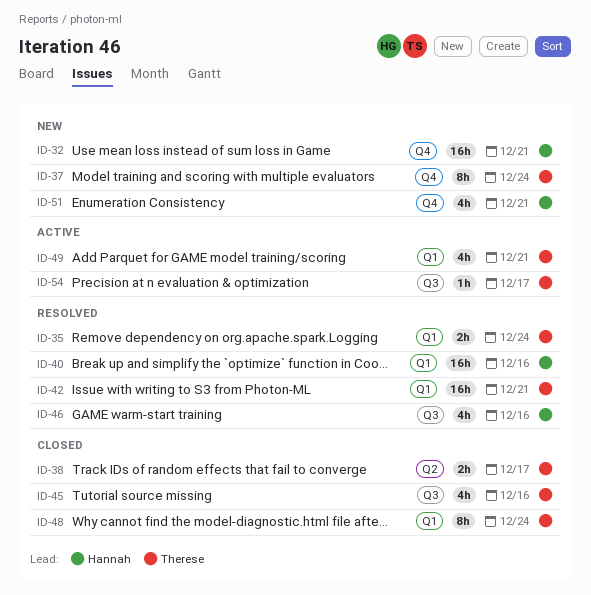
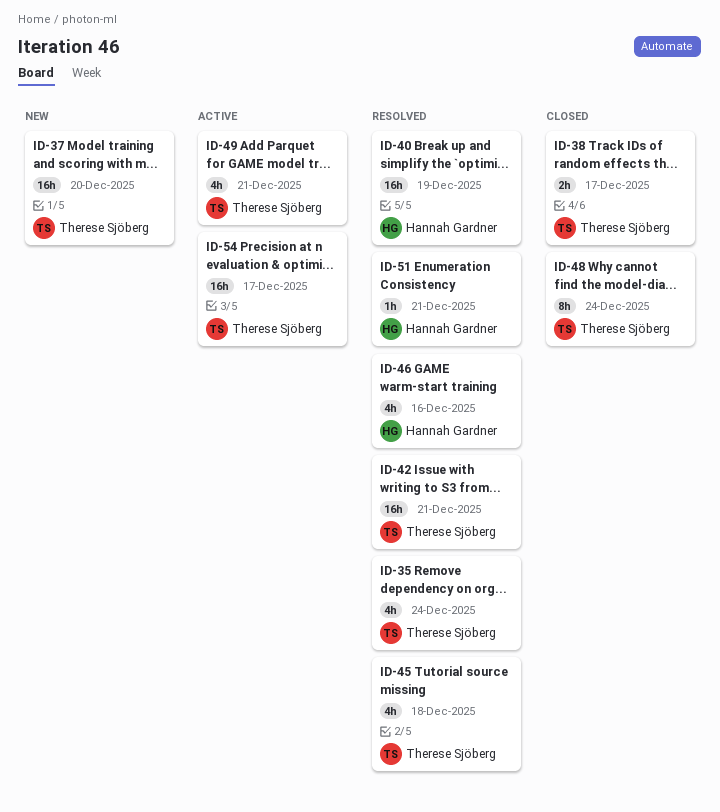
ID-32: present -> none
ID-35, estimate: 2h -> 4h
ID-37, estimate: 8h -> 16h
ID-37, due: Dec 24 -> Dec 20
ID-40, due: Dec 16 -> Dec 19
ID-45, status: Closed -> Resolved
ID-45, due: Dec 16 -> Dec 18
ID-51, status: New -> Resolved
ID-51, estimate: 4h -> 1h
ID-54, estimate: 1h -> 16h

